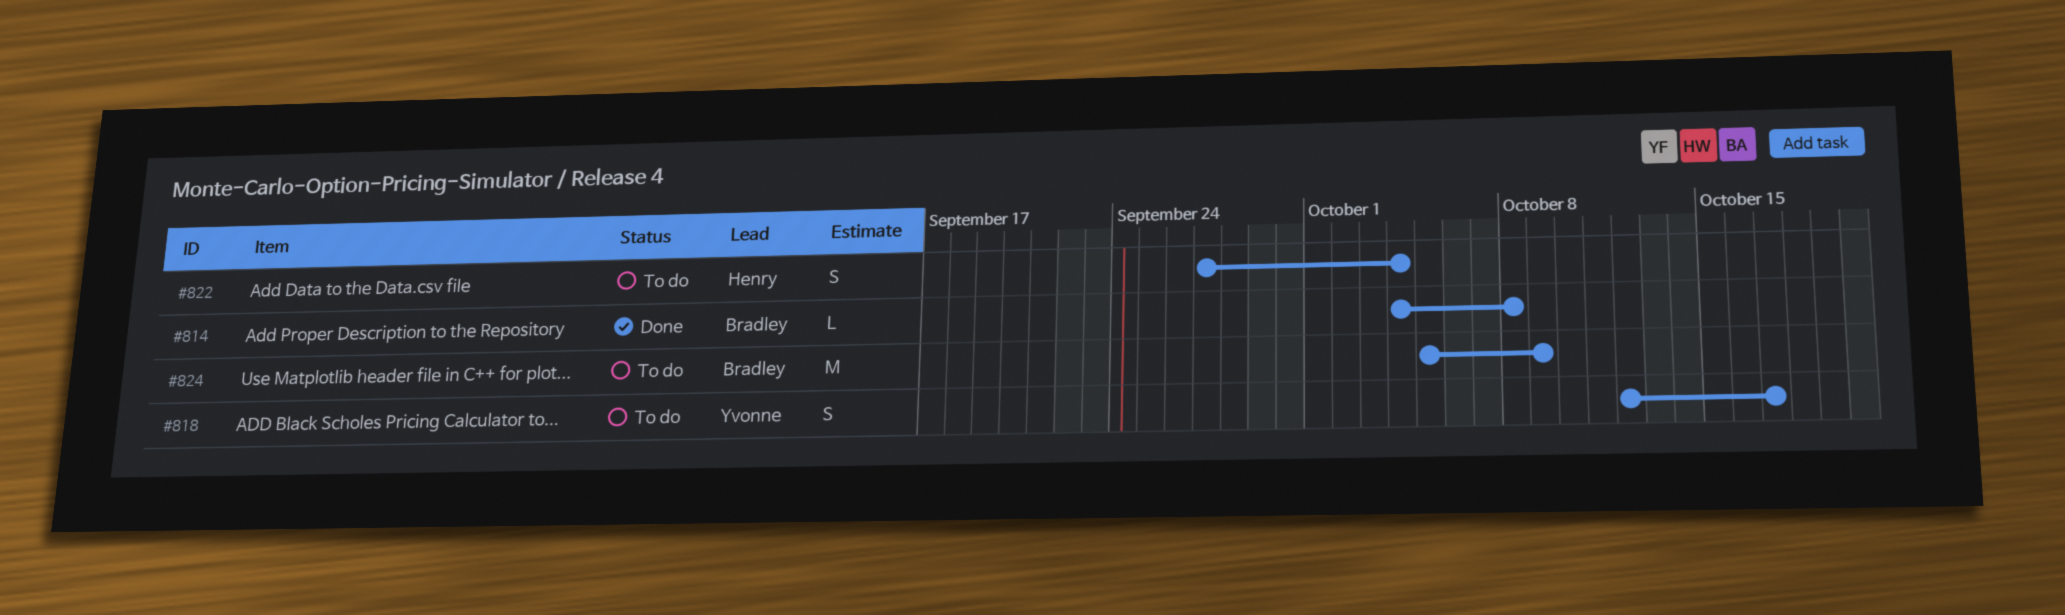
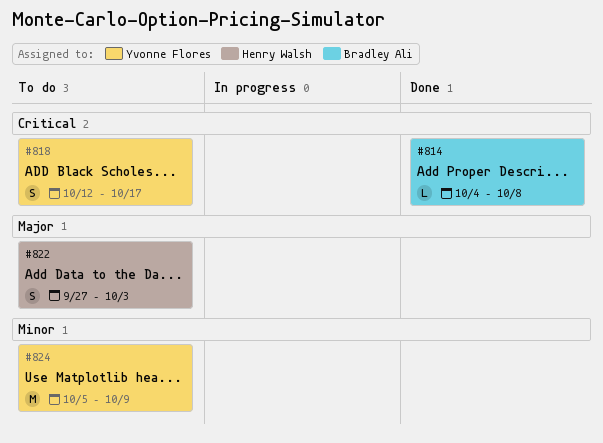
#822, due: Oct 4 -> Oct 3
#824, owner: Bradley Ali -> Yvonne Flores

